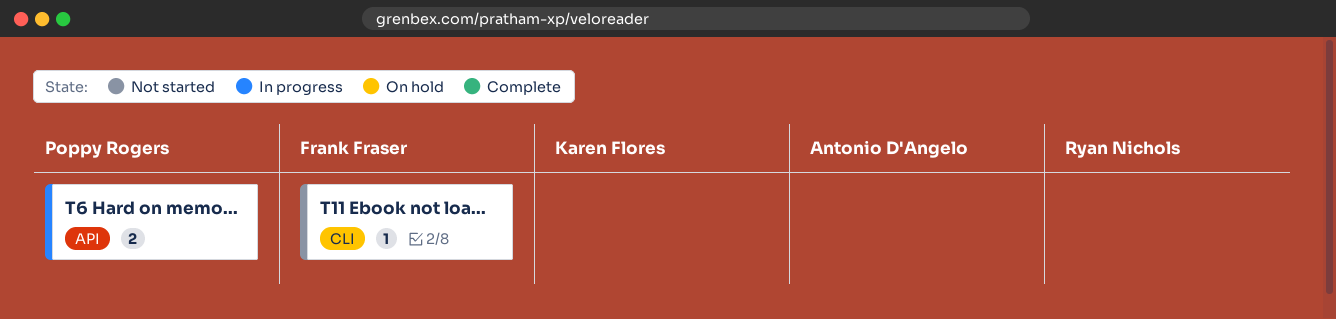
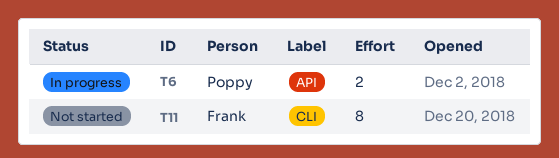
T11, estimate: 1 -> 8

